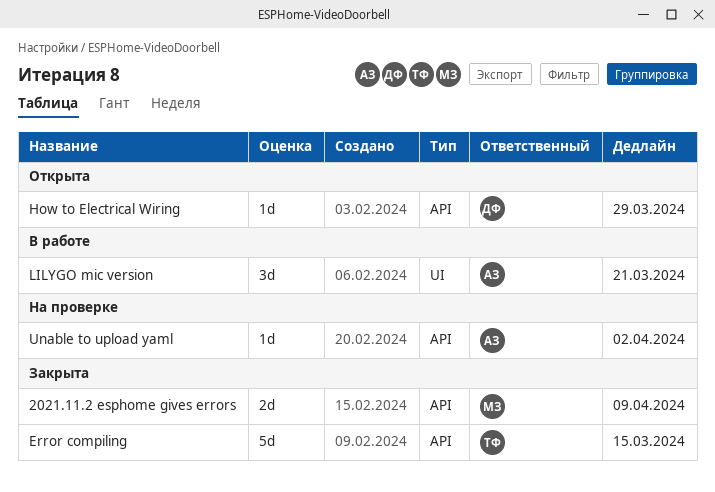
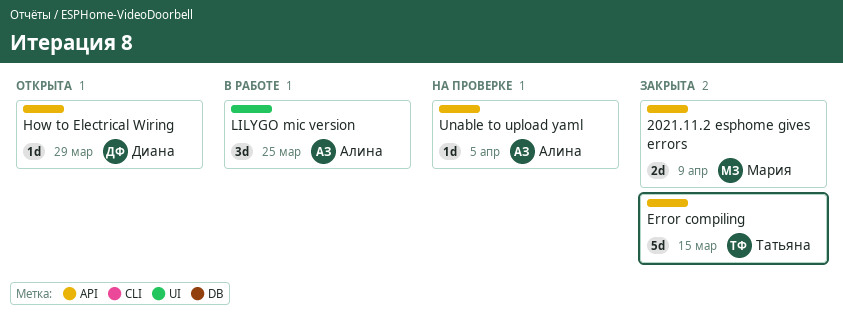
LILYGO mic version, due: Mar 21 -> Mar 25
Unable to upload yaml, due: Apr 2 -> Apr 5

